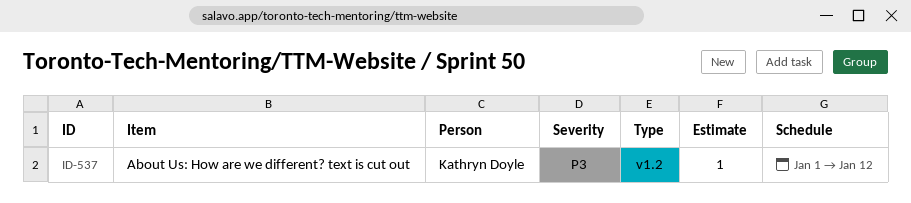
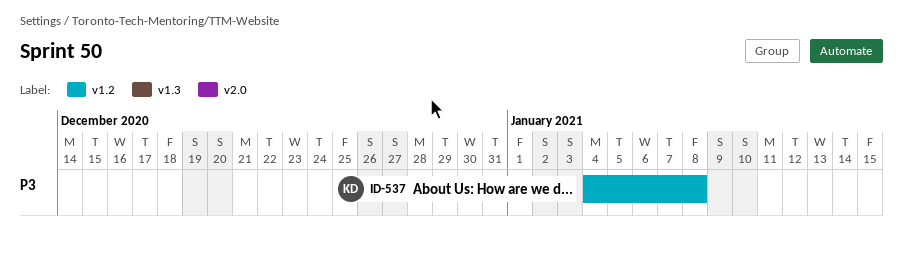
ID-537, start: Jan 1 -> Jan 4
ID-537, due: Jan 12 -> Jan 8

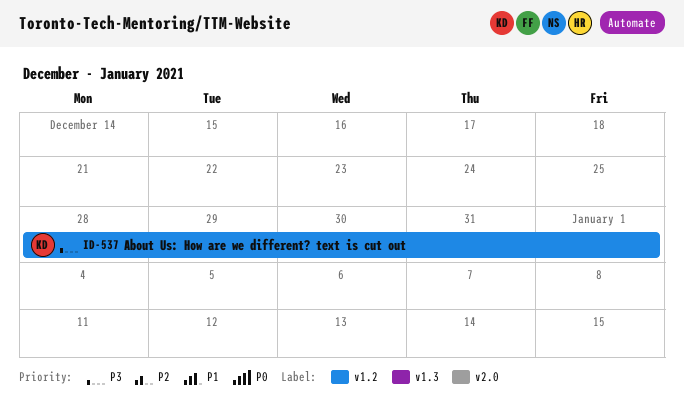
ID-537, start: Jan 4 -> Dec 28
ID-537, due: Jan 8 -> Jan 1

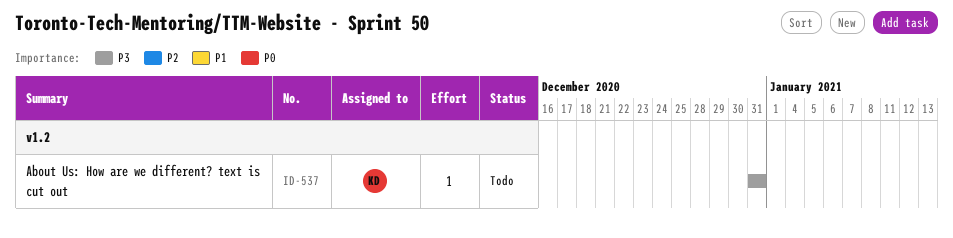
ID-537, start: Dec 28 -> Dec 31
ID-537, due: Jan 1 -> Dec 31

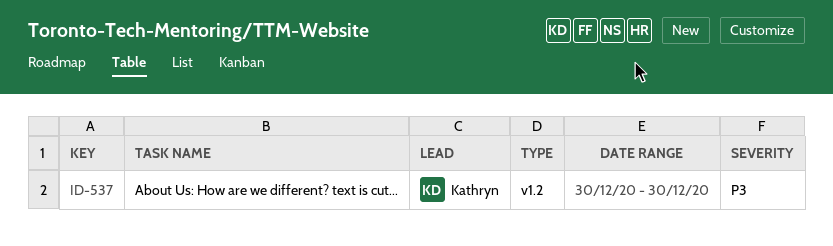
ID-537, start: Dec 31 -> Dec 30
ID-537, due: Dec 31 -> Dec 30

